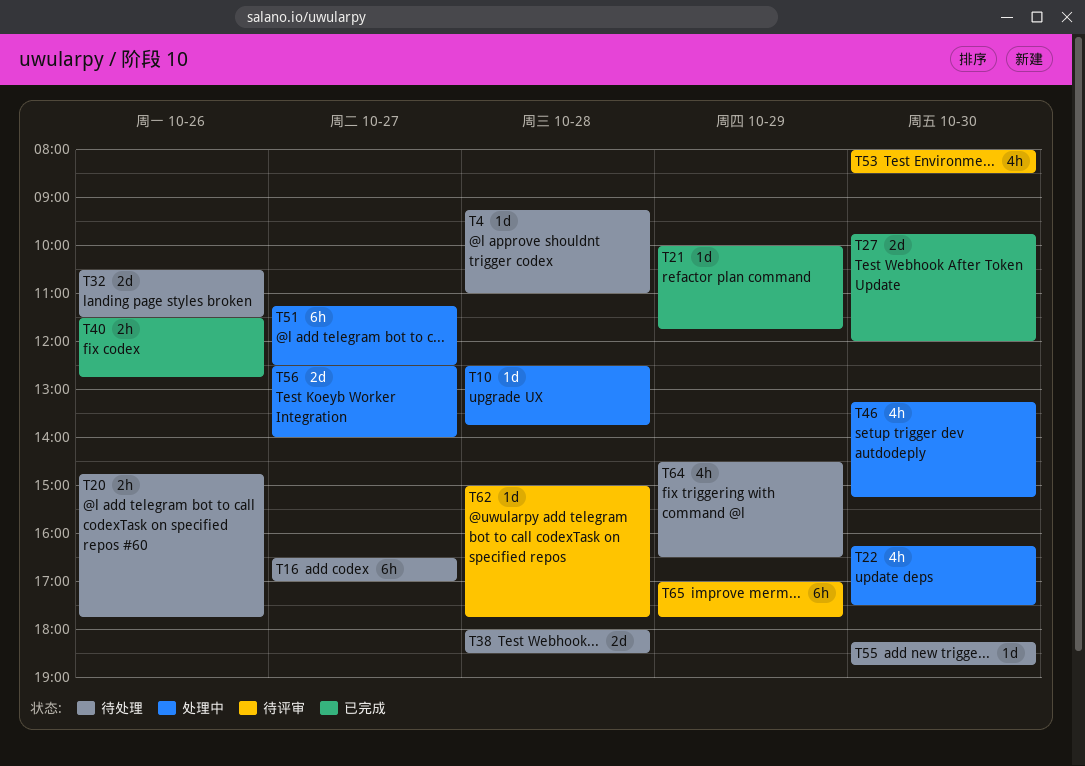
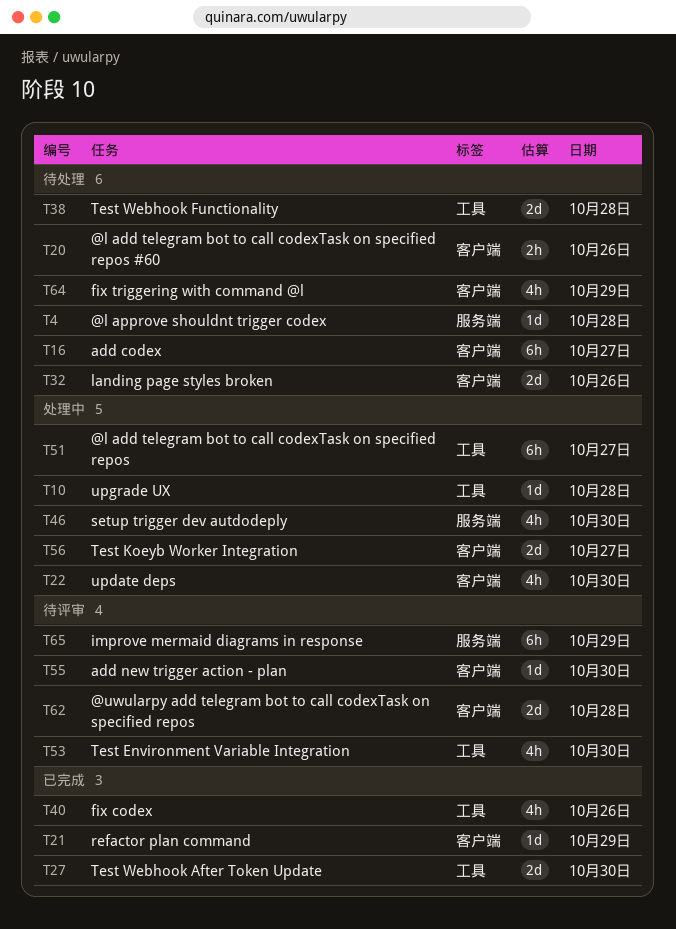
T40, estimate: 2h -> 4h
T55, status: 待处理 -> 待评审
T62, estimate: 1d -> 2d

